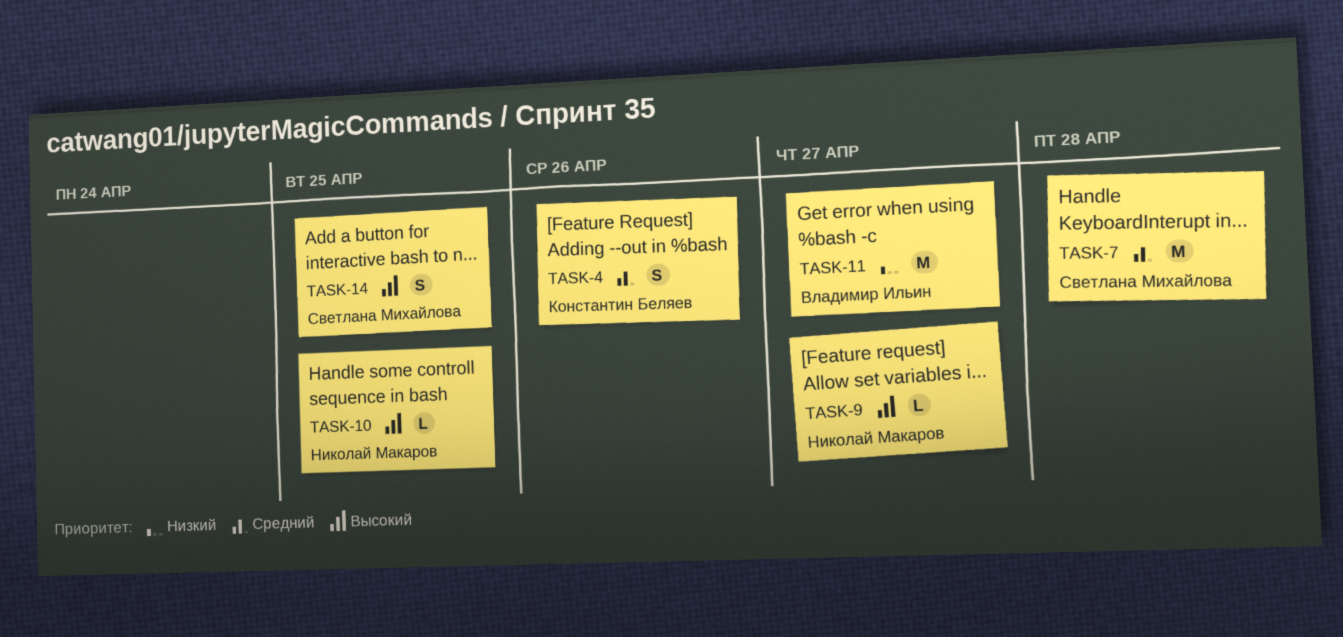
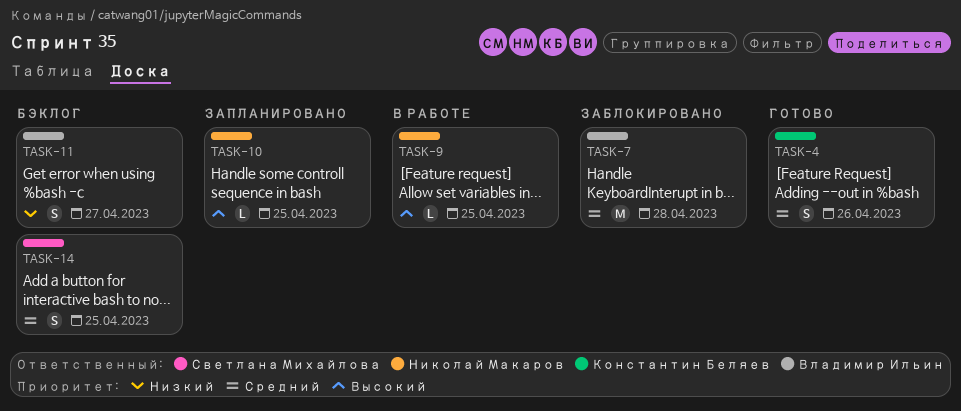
TASK-7, owner: Светлана Михайлова -> Владимир Ильин
TASK-9, due: Apr 27 -> Apr 25
TASK-11, estimate: M -> S
TASK-14, priority: Высокий -> Средний

